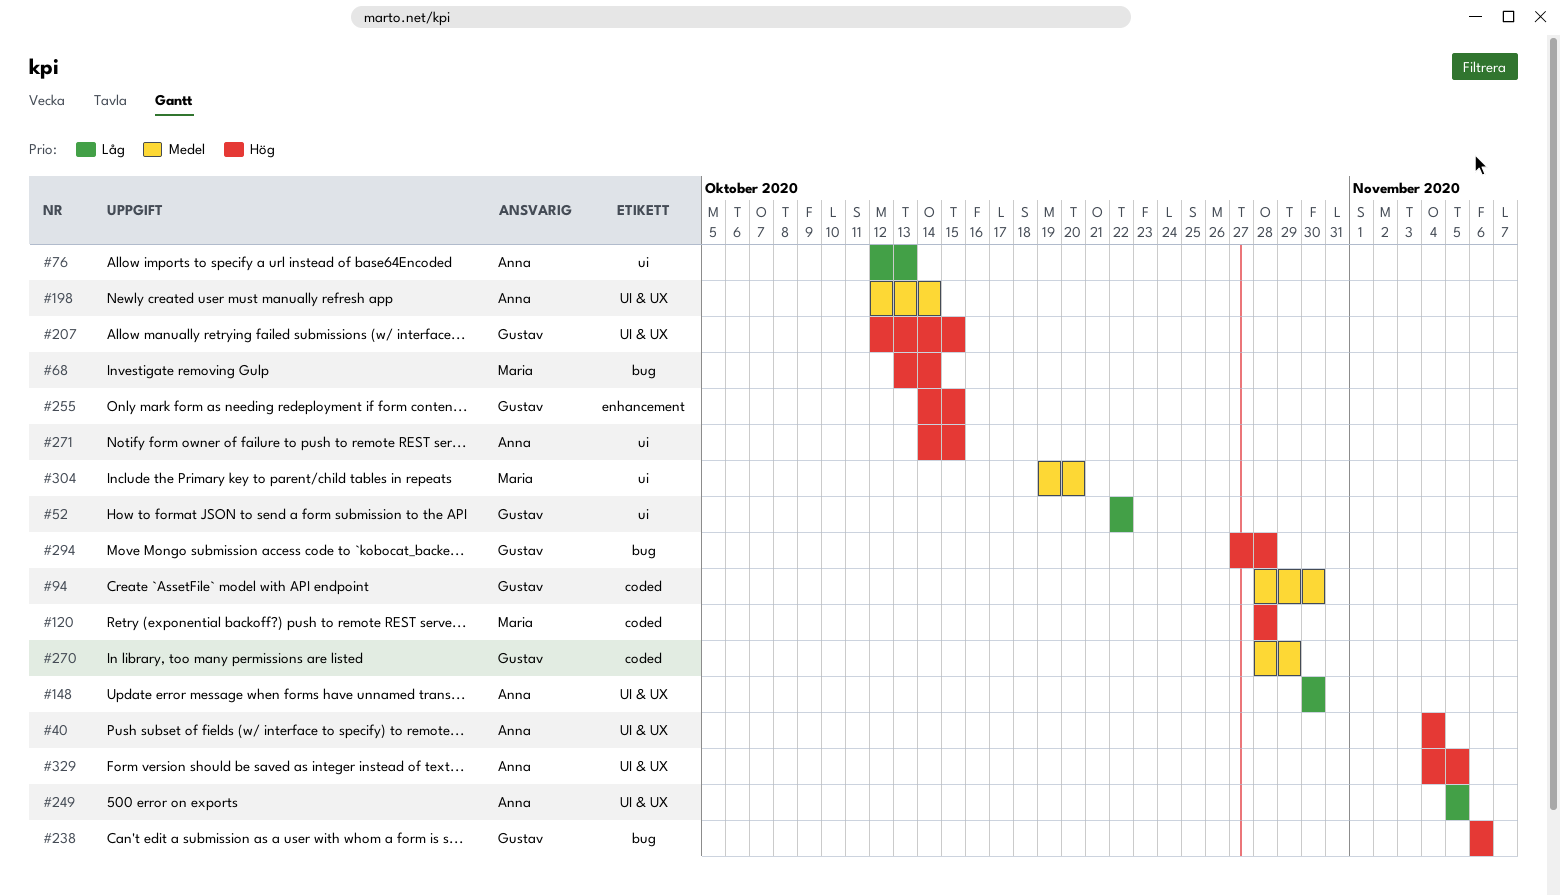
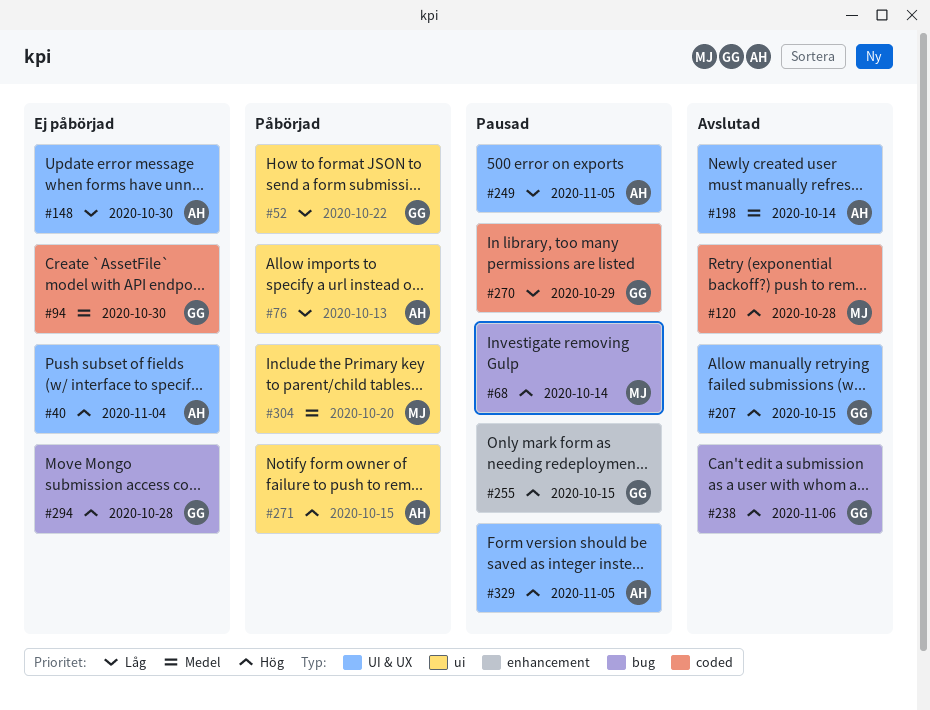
#270, priority: Medel -> Låg

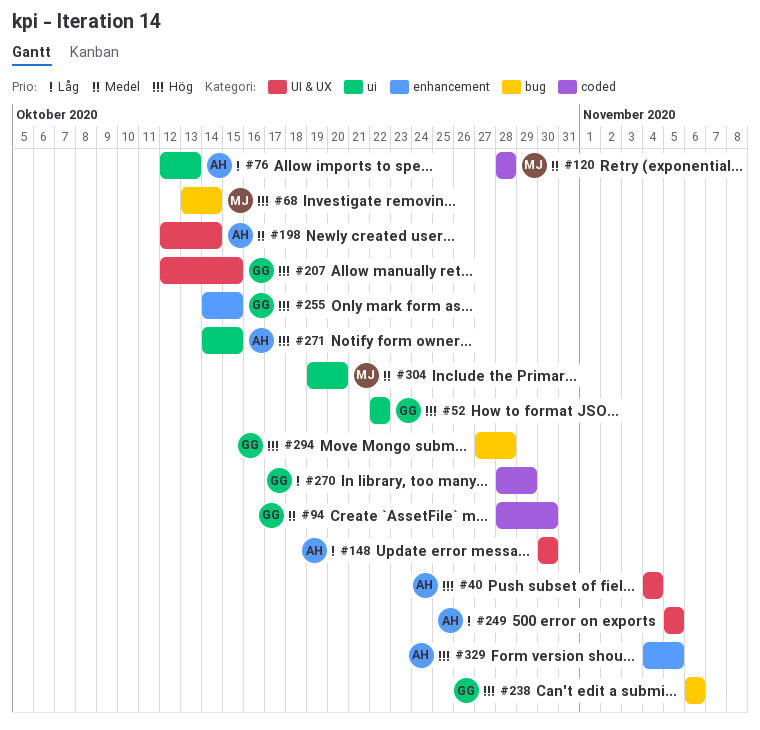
#52, priority: Låg -> Hög
#120, priority: Hög -> Medel
#329, label: UI & UX -> enhancement

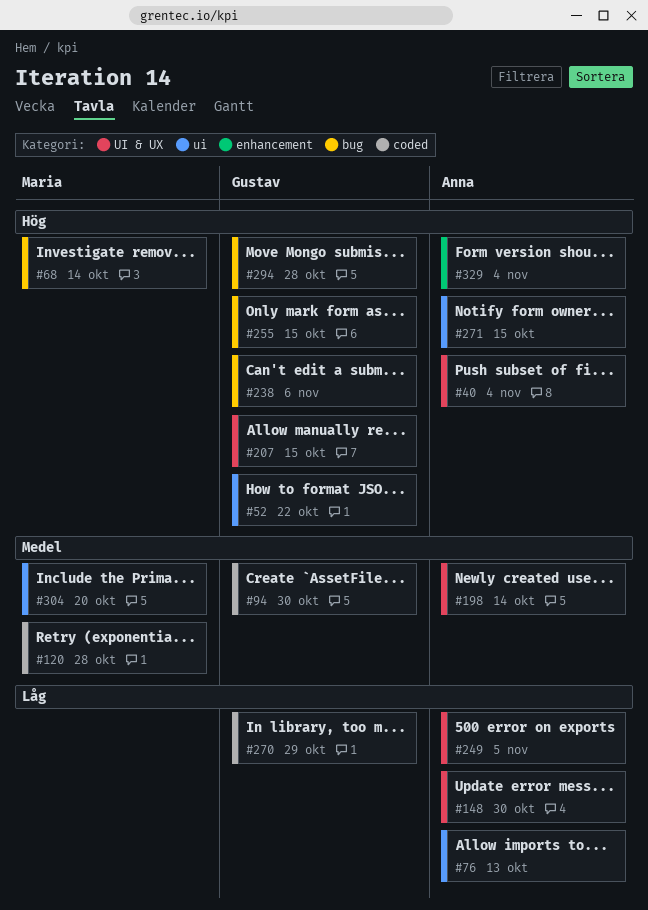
#255, label: enhancement -> bug
#329, due: Nov 5 -> Nov 4

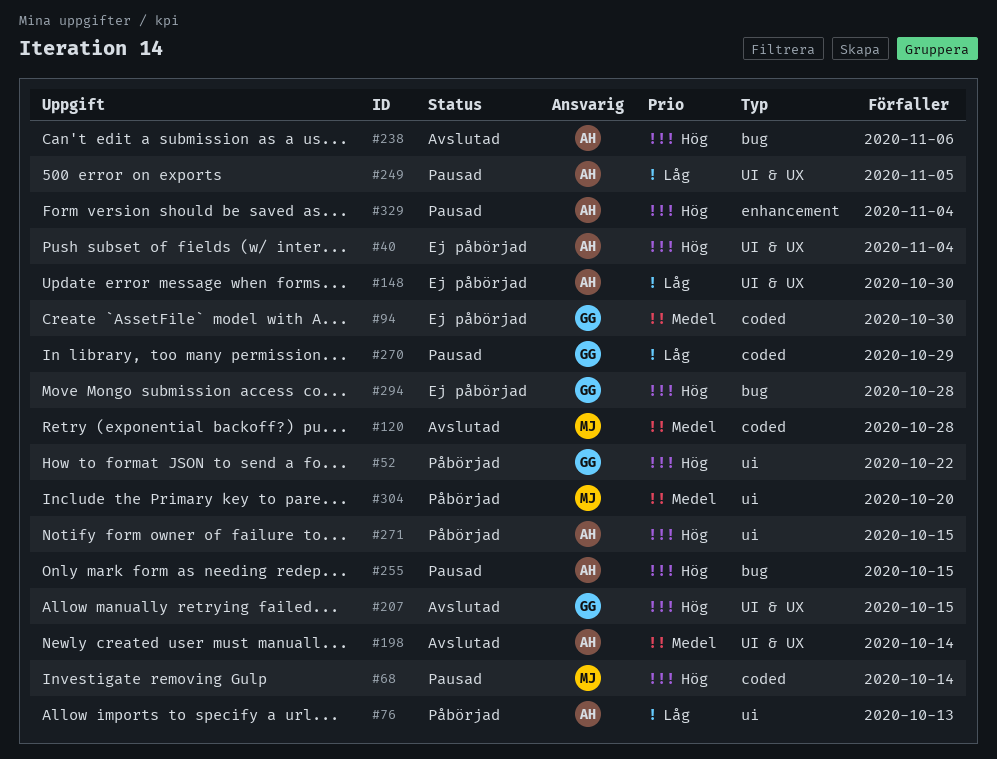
#68, label: bug -> coded
#238, owner: Gustav -> Anna
#255, owner: Gustav -> Anna

